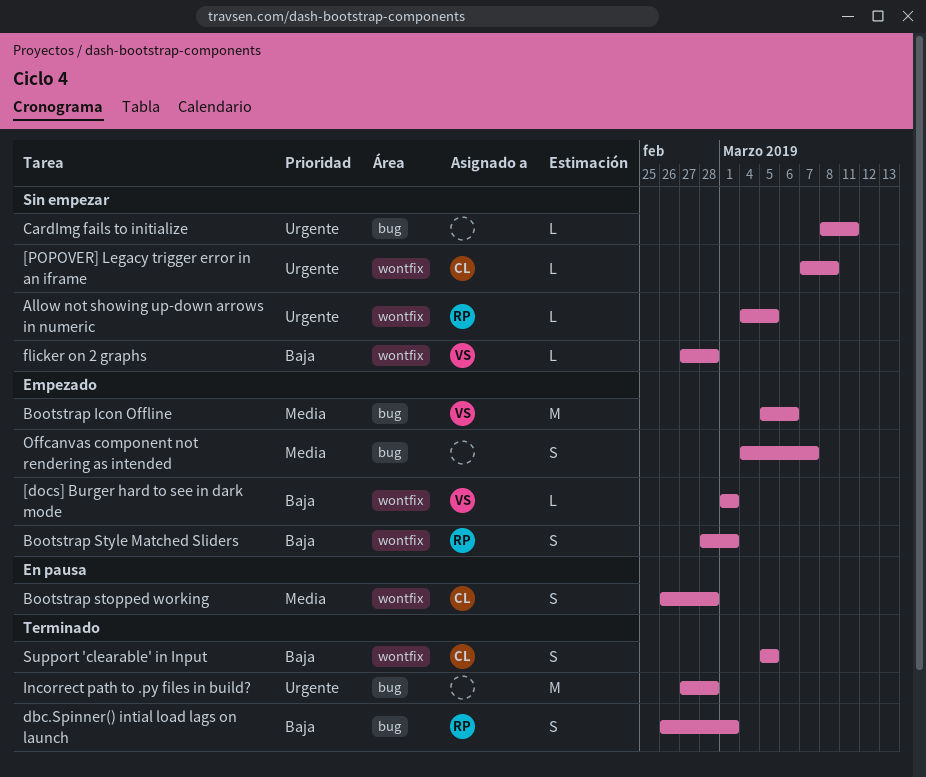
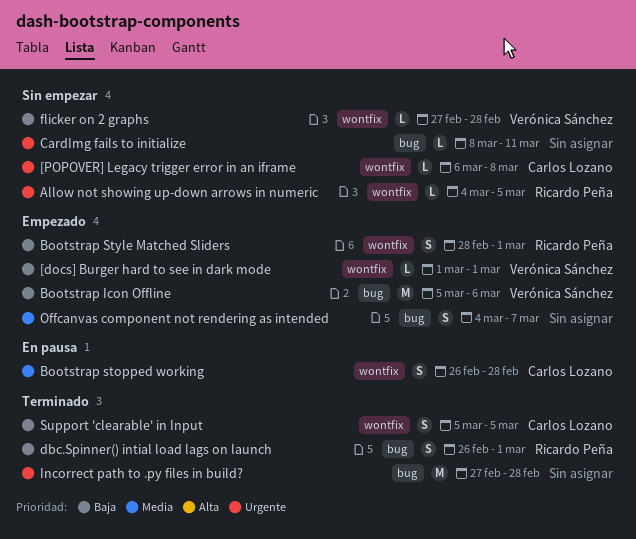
[POPOVER] Legacy trigger error in an iframe, start: Mar 7 -> Mar 6
Bootstrap Icon Offline, priority: Media -> Baja

